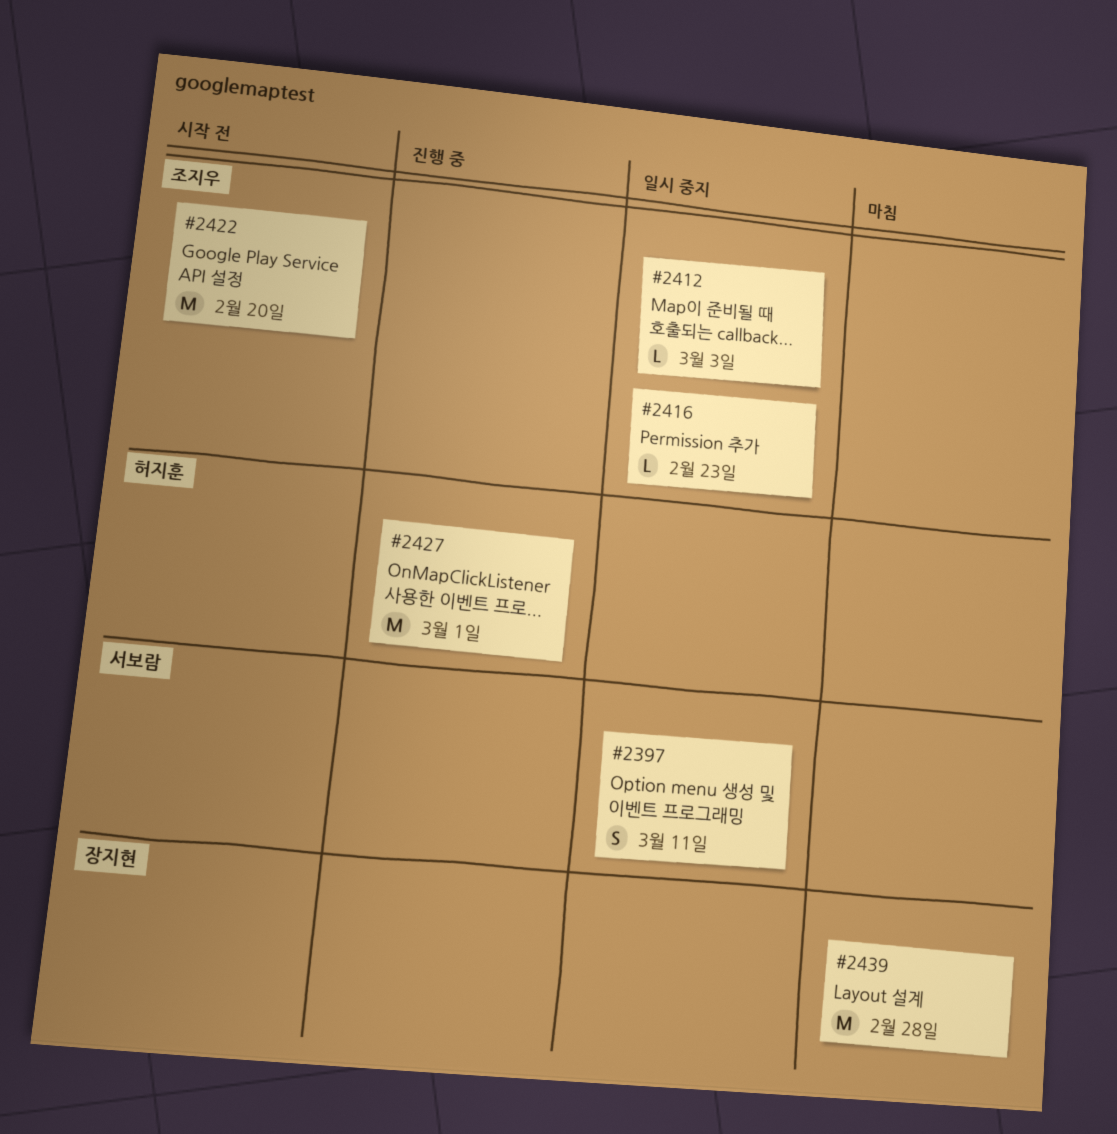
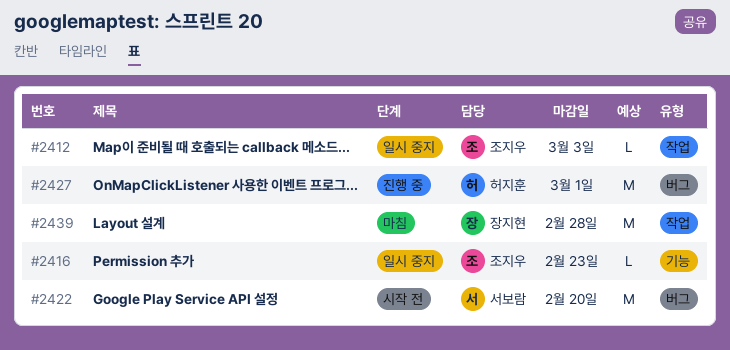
#2397: present -> none
#2422, owner: 조지우 -> 서보람

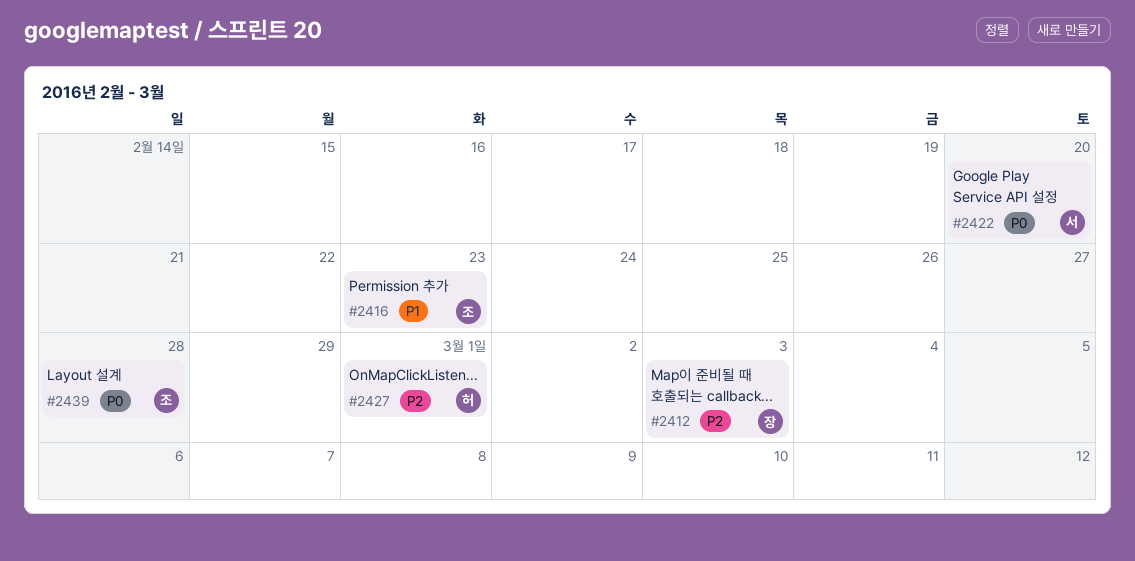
#2412, owner: 조지우 -> 장지현
#2439, owner: 장지현 -> 조지우

